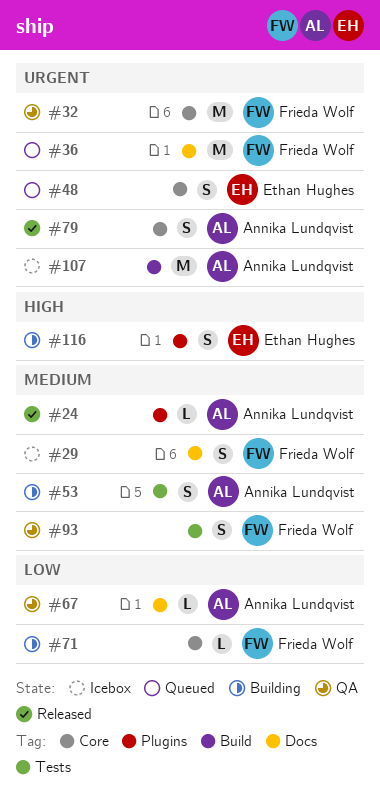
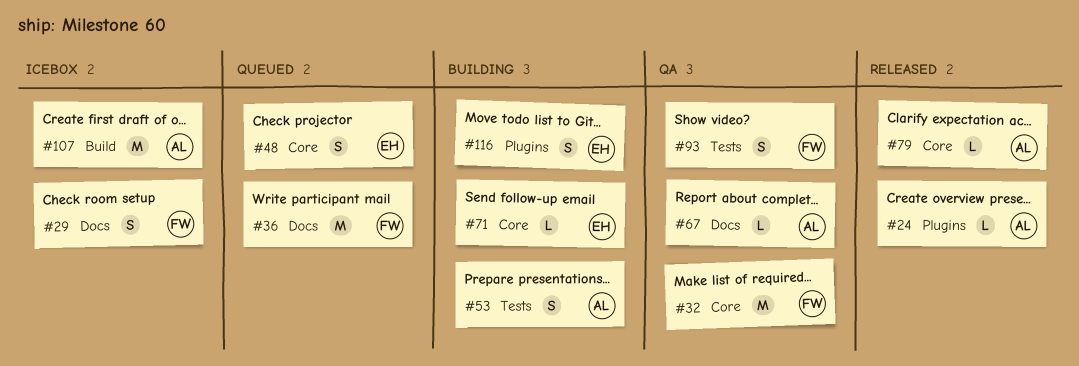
#71, owner: Frieda Wolf -> Ethan Hughes
#79, estimate: S -> L

